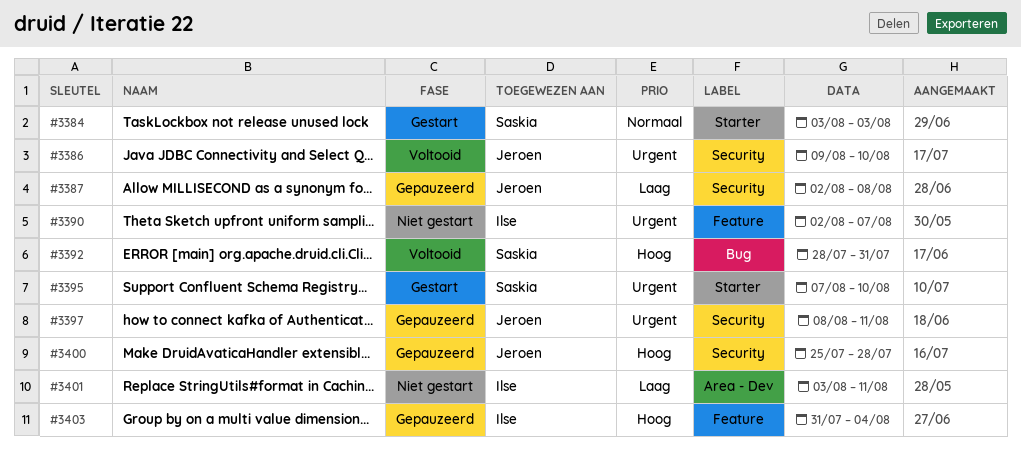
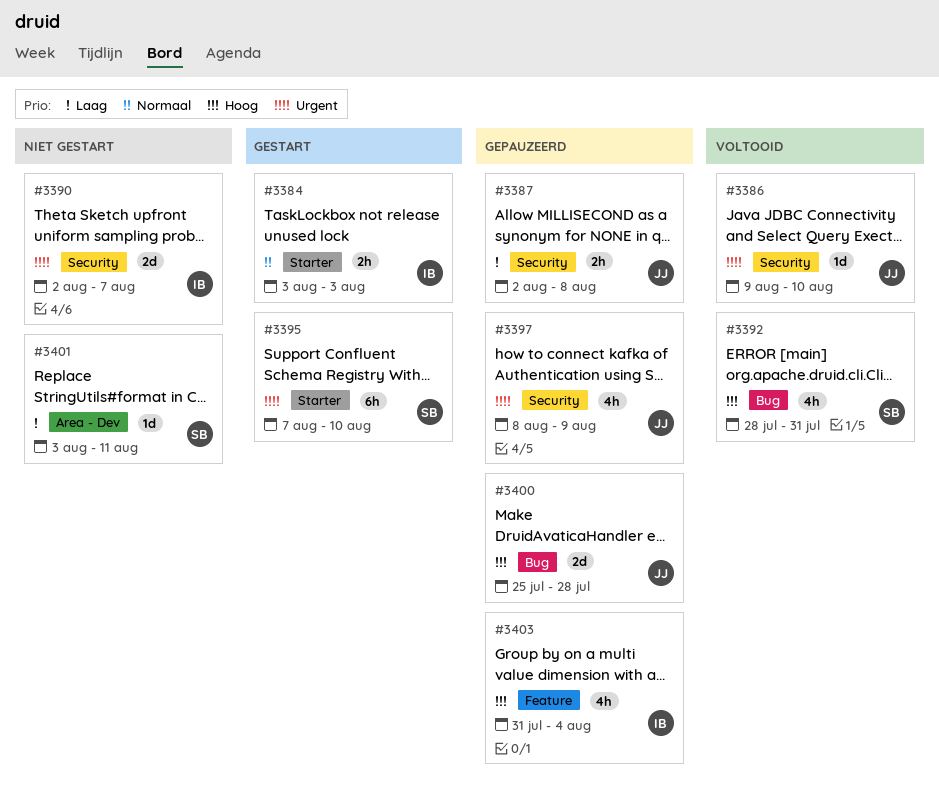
#3384, owner: Saskia -> Ilse
#3390, label: Feature -> Security
#3397, due: Aug 11 -> Aug 9
#3400, label: Security -> Bug
#3401, owner: Ilse -> Saskia

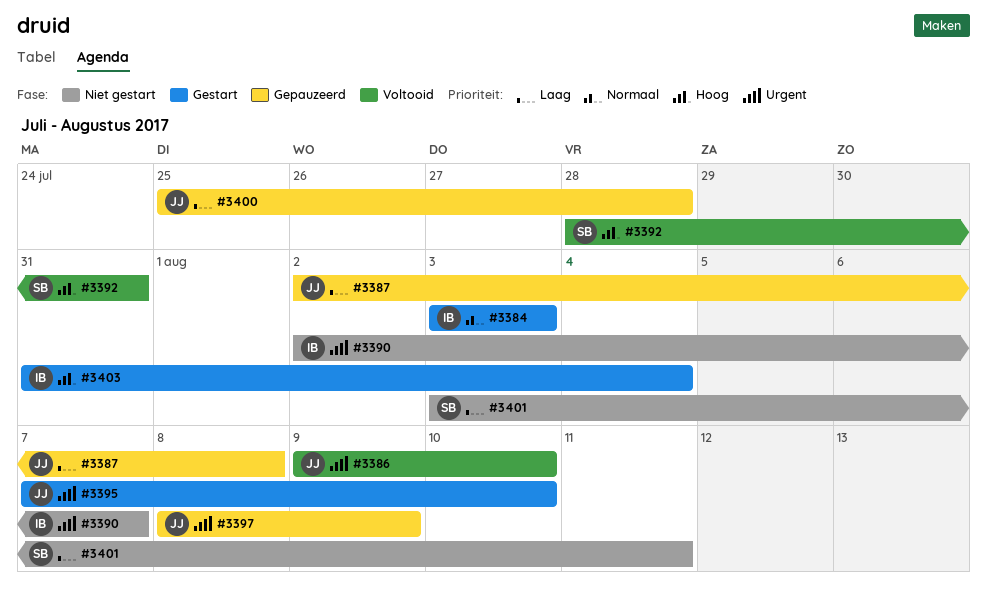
#3395, owner: SB -> JJ
#3400, priority: Hoog -> Laag
#3403, status: Gepauzeerd -> Gestart

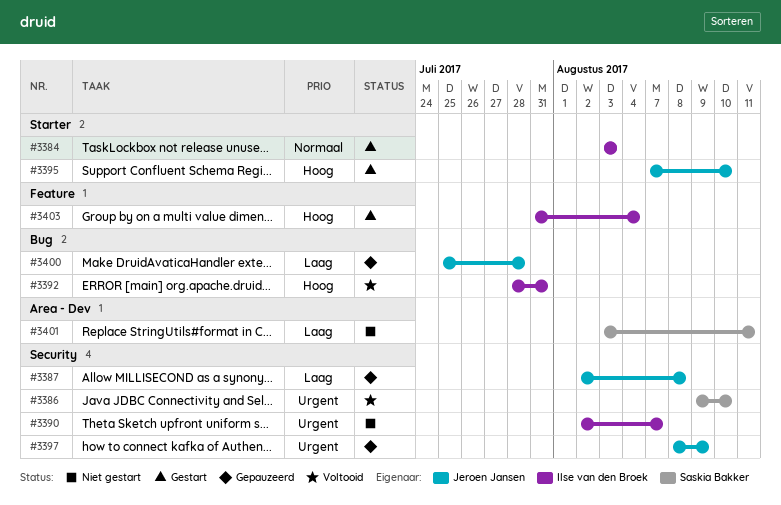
#3386, owner: Jeroen Jansen -> Saskia Bakker
#3392, owner: Saskia Bakker -> Ilse van den Broek
#3395, priority: Urgent -> Hoog

